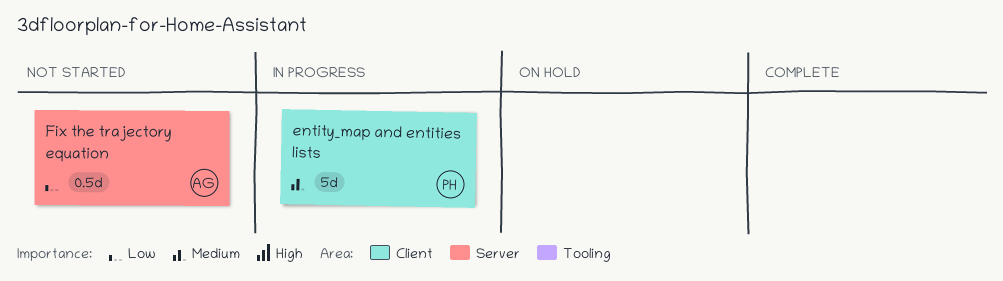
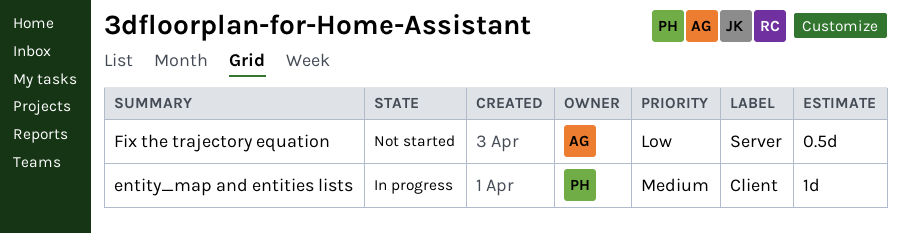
entity_map and entities lists, estimate: 5d -> 1d

